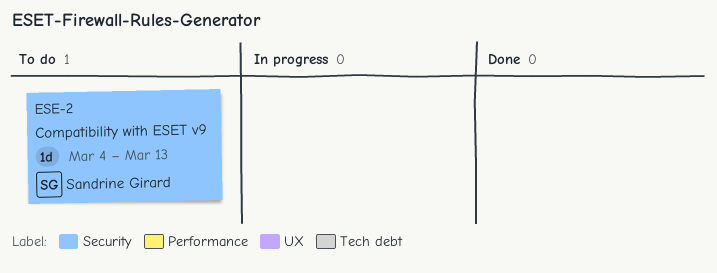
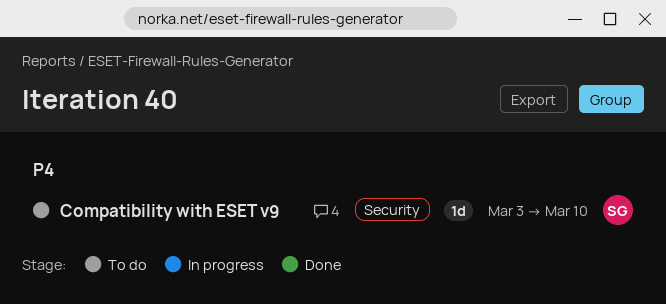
Compatibility with ESET v9, start: Mar 4 -> Mar 3
Compatibility with ESET v9, due: Mar 13 -> Mar 10

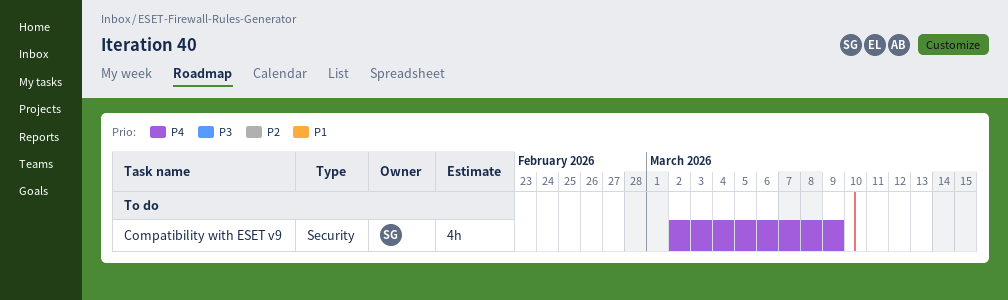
Compatibility with ESET v9, estimate: 1d -> 4h
Compatibility with ESET v9, start: Mar 3 -> Mar 2
Compatibility with ESET v9, due: Mar 10 -> Mar 9

